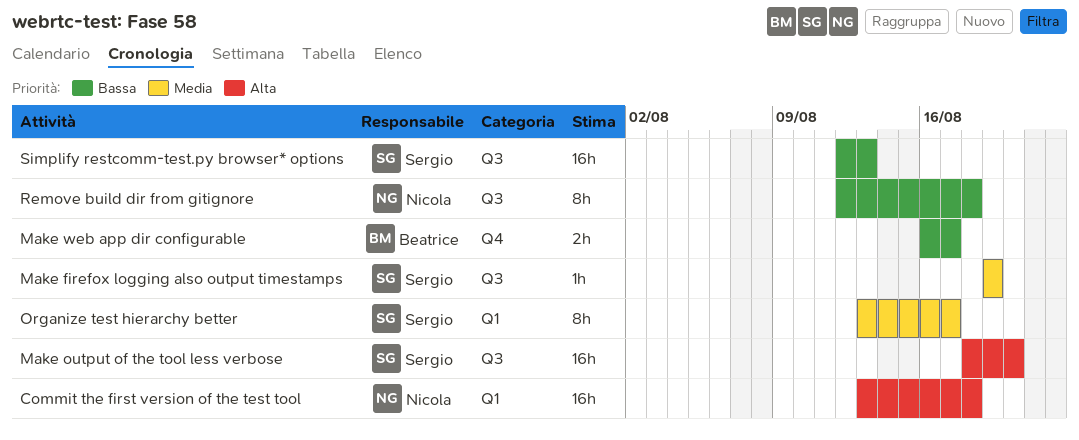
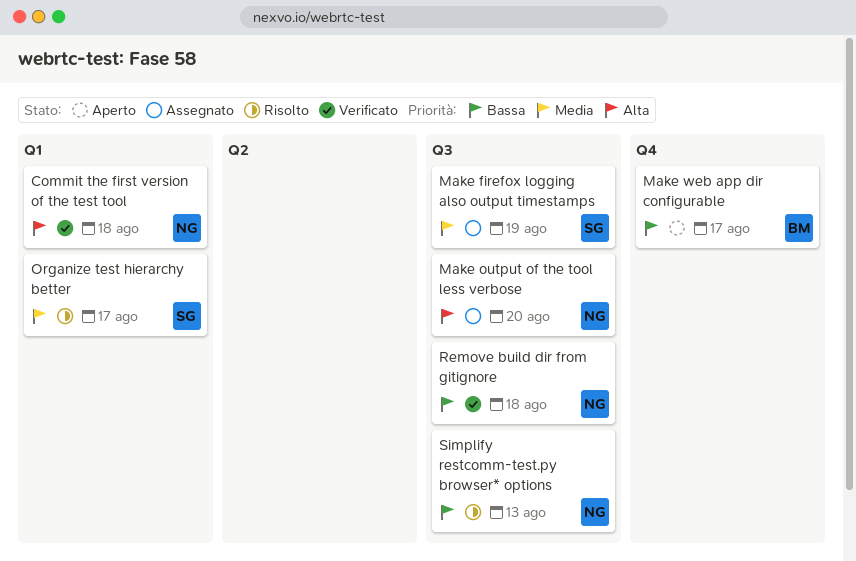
Make output of the tool less verbose, owner: Sergio -> Nicola
Simplify restcomm-test.py browser* options, owner: Sergio -> Nicola

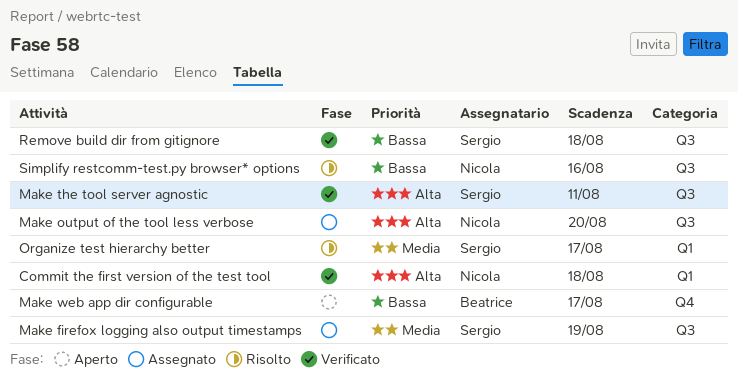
Make the tool server agnostic: none -> present
Remove build dir from gitignore, owner: Nicola -> Sergio
Simplify restcomm-test.py browser* options, due: Aug 13 -> Aug 16

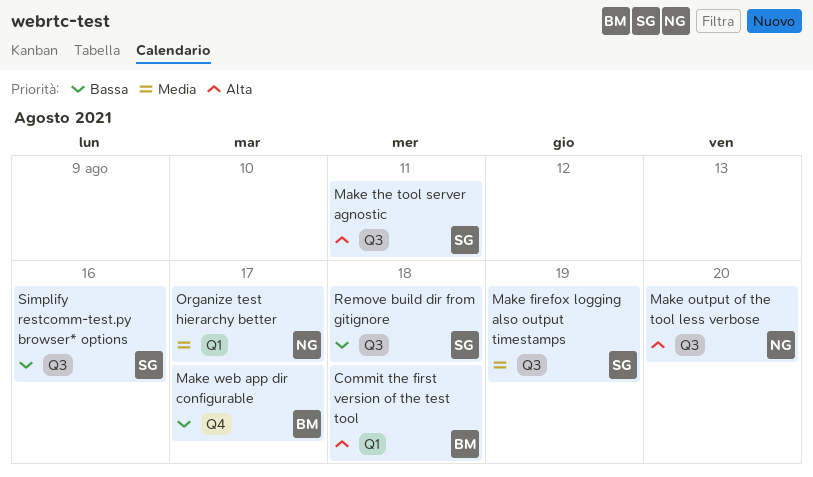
Commit the first version of the test tool, owner: Nicola -> Beatrice
Organize test hierarchy better, owner: Sergio -> Nicola
Simplify restcomm-test.py browser* options, owner: Nicola -> Sergio

